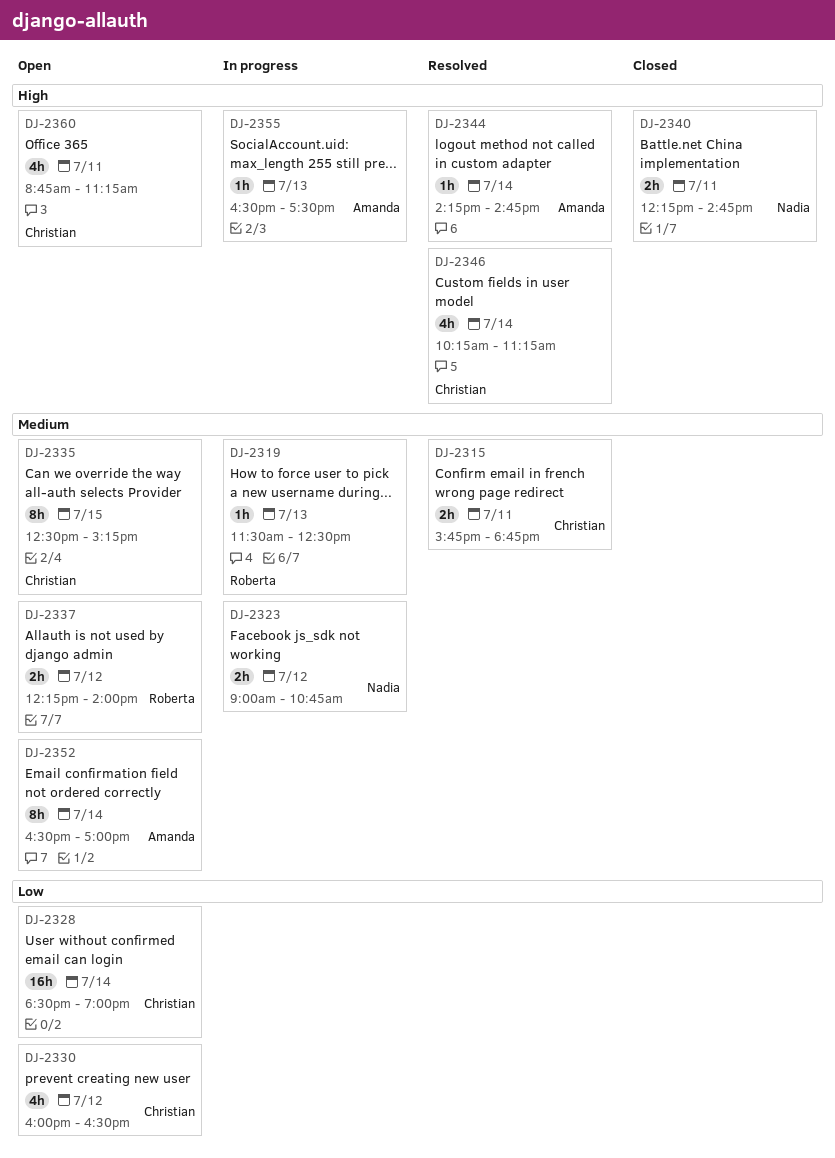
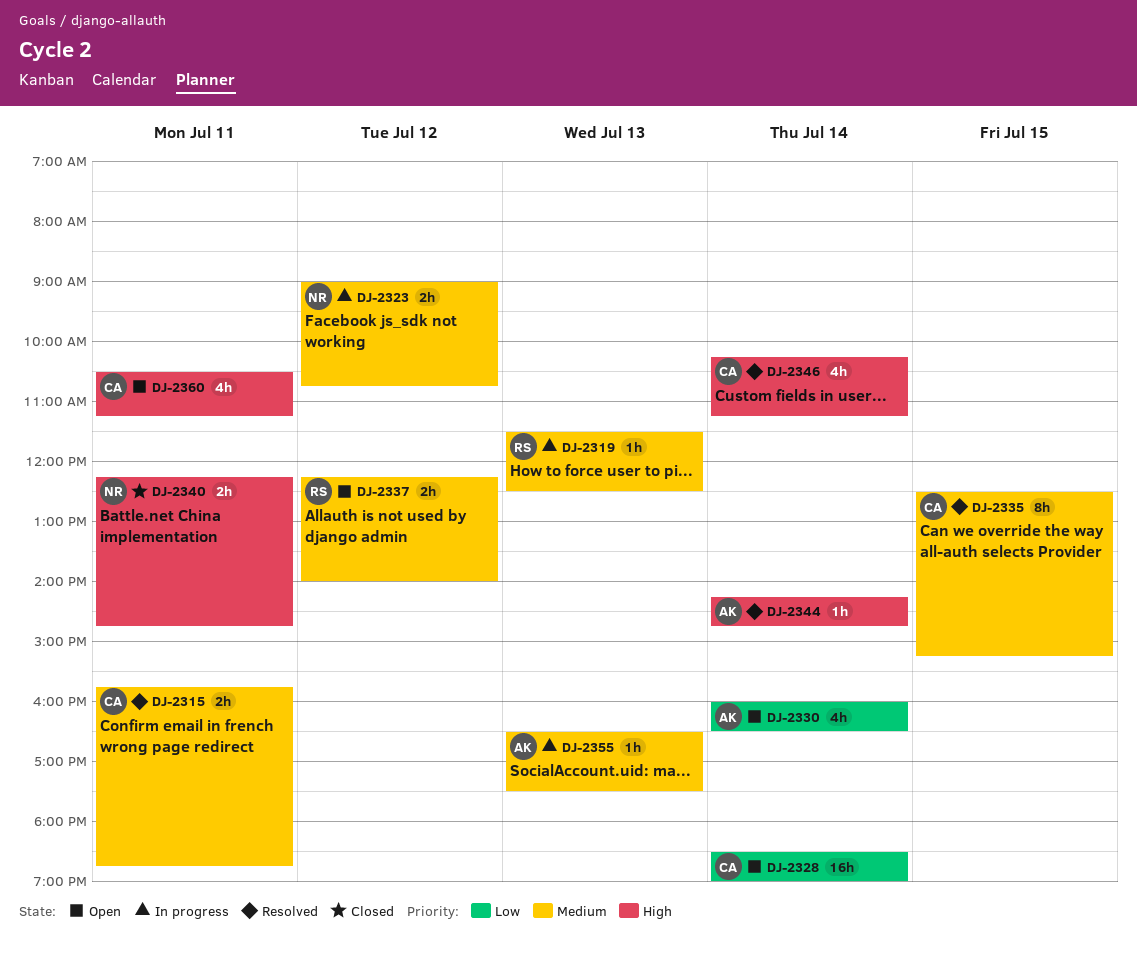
DJ-2330, owner: Christian -> Amanda
DJ-2330, day: Jul 12 -> Jul 14
DJ-2335, status: Open -> Resolved
DJ-2352: present -> none
DJ-2355, priority: High -> Medium
DJ-2360, begins: 08:45 -> 10:30

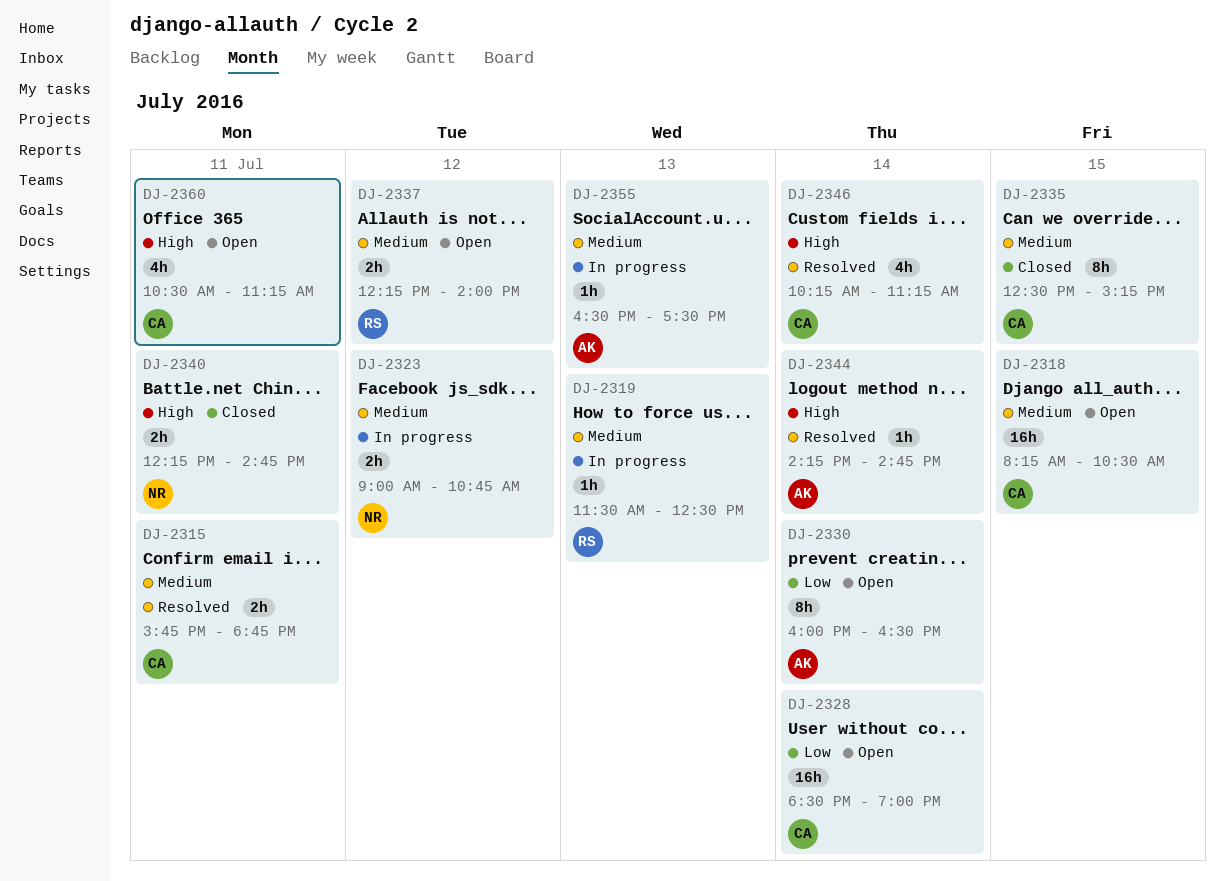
DJ-2318: none -> present
DJ-2330, estimate: 4h -> 8h
DJ-2335, status: Resolved -> Closed

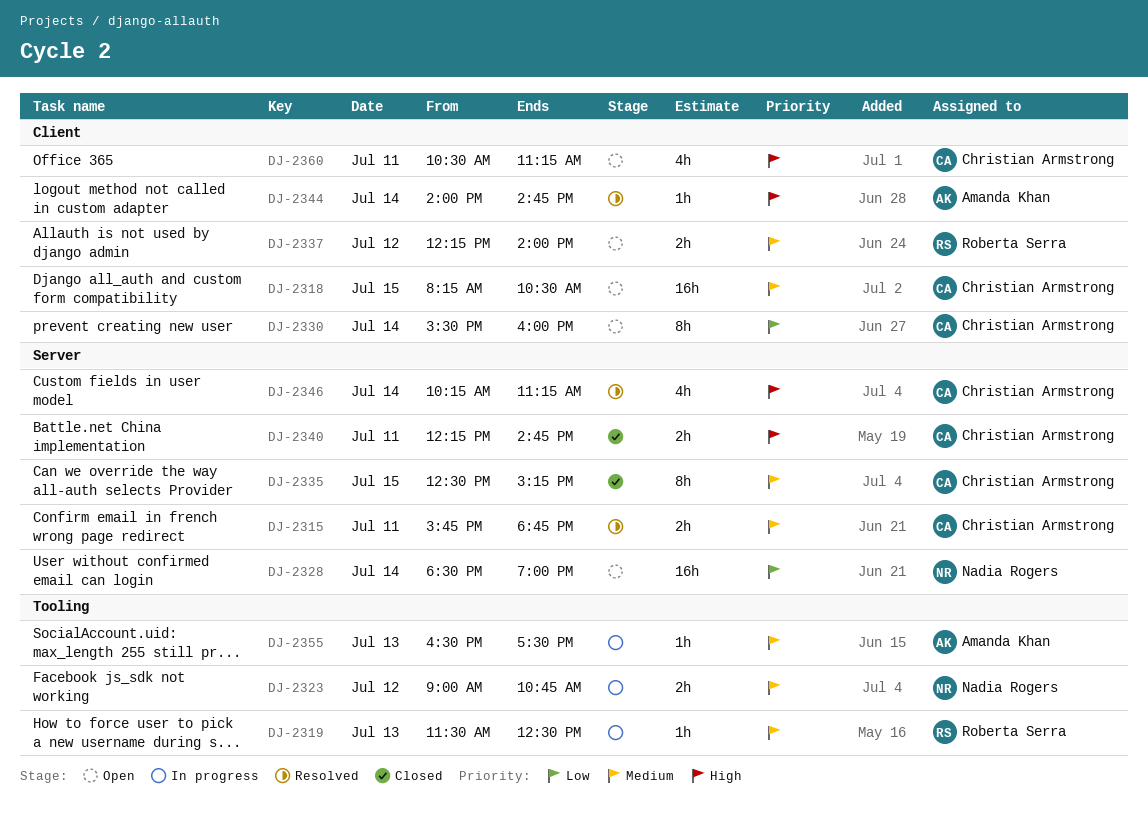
DJ-2328, owner: Christian Armstrong -> Nadia Rogers
DJ-2330, owner: Amanda Khan -> Christian Armstrong
DJ-2330, begins: 16:00 -> 15:30
DJ-2330, ends: 16:30 -> 16:00
DJ-2340, owner: Nadia Rogers -> Christian Armstrong
DJ-2344, begins: 14:15 -> 14:00

